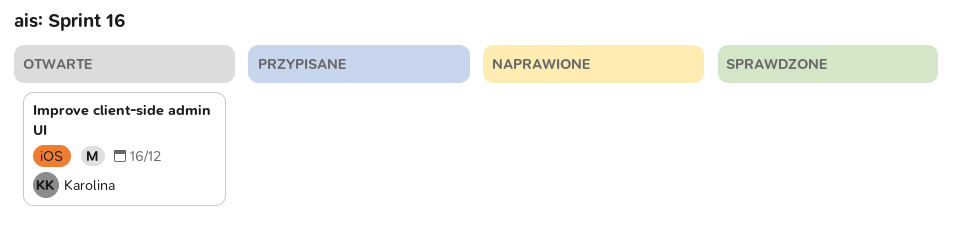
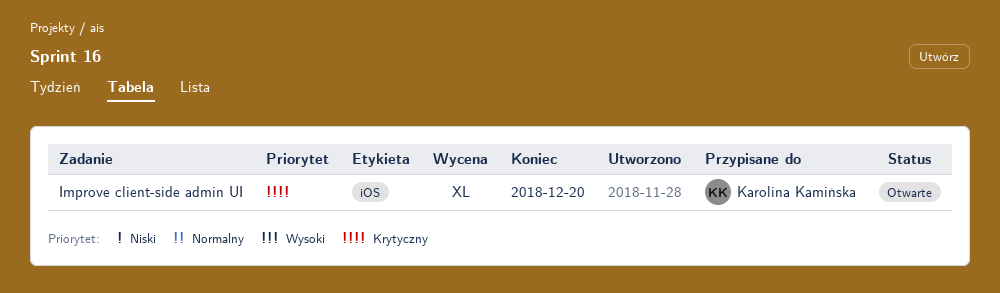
Improve client-side admin UI, estimate: M -> XL
Improve client-side admin UI, due: Dec 16 -> Dec 20

